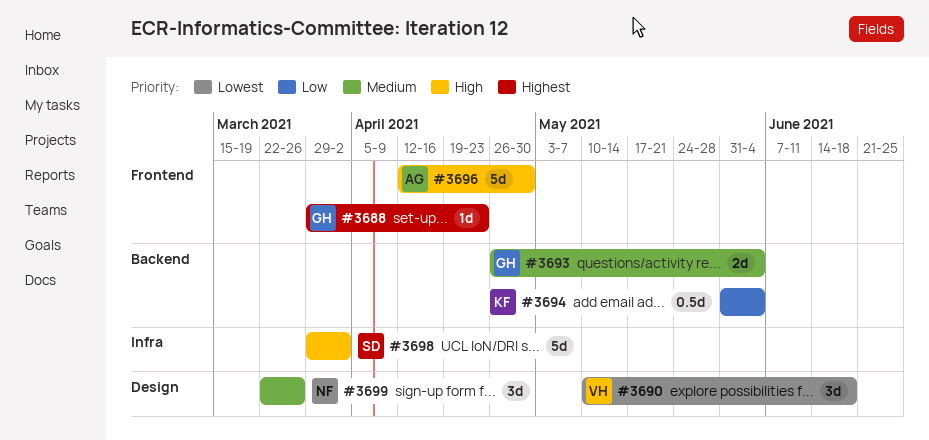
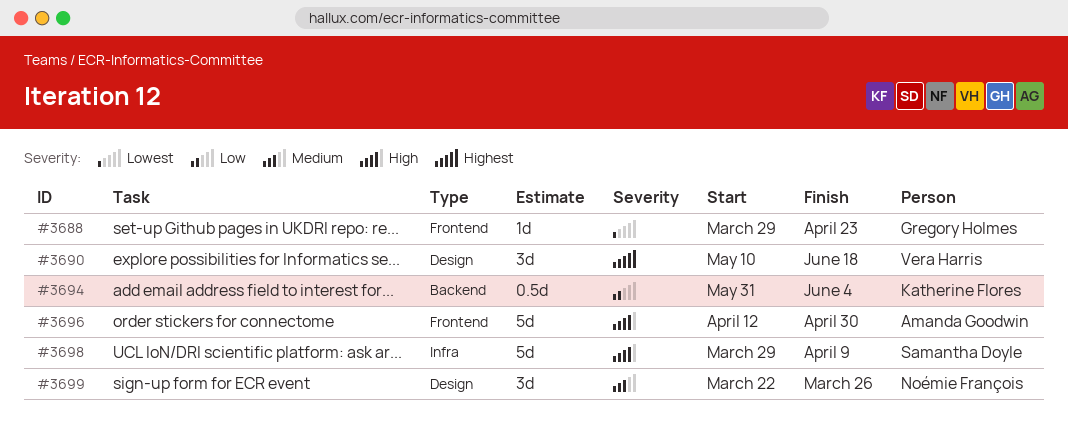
#3688, priority: Highest -> Lowest
#3690, priority: Lowest -> Highest
#3693: present -> none
#3698, due: Apr 2 -> Apr 9

